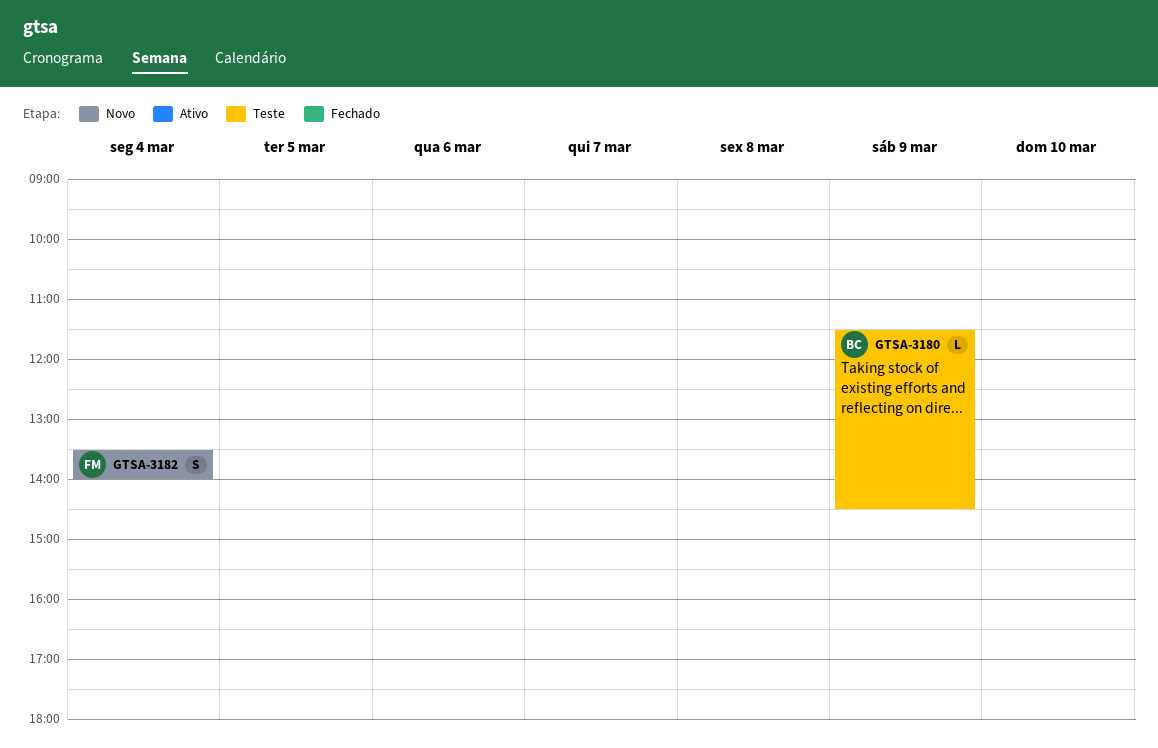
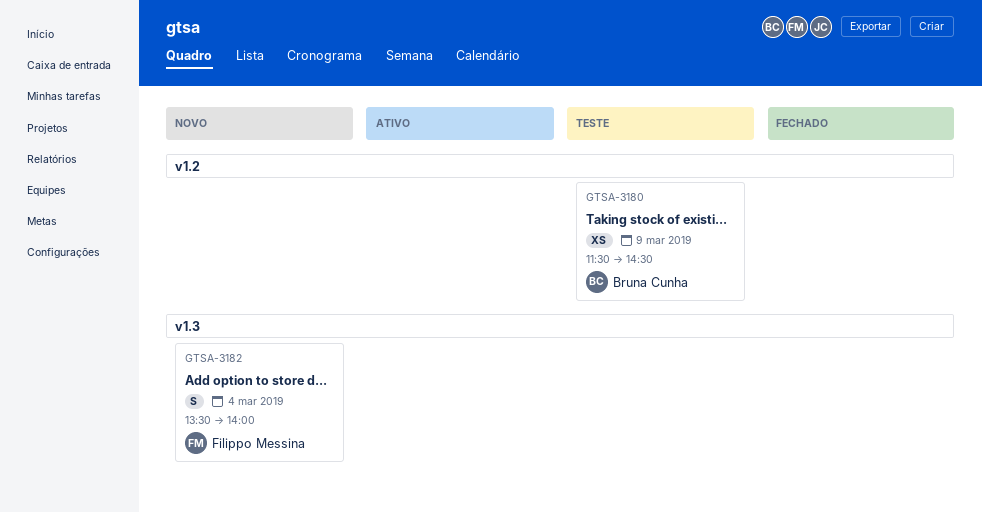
GTSA-3180, estimate: L -> XS

